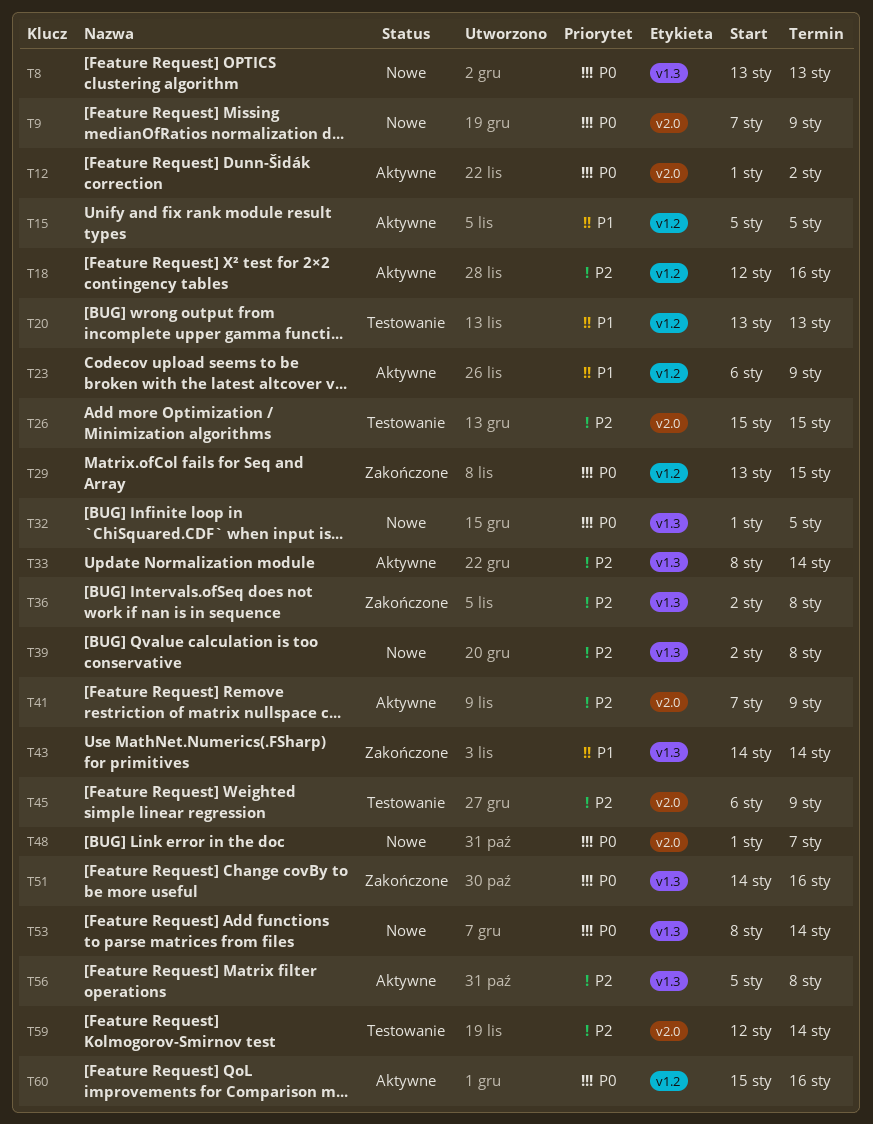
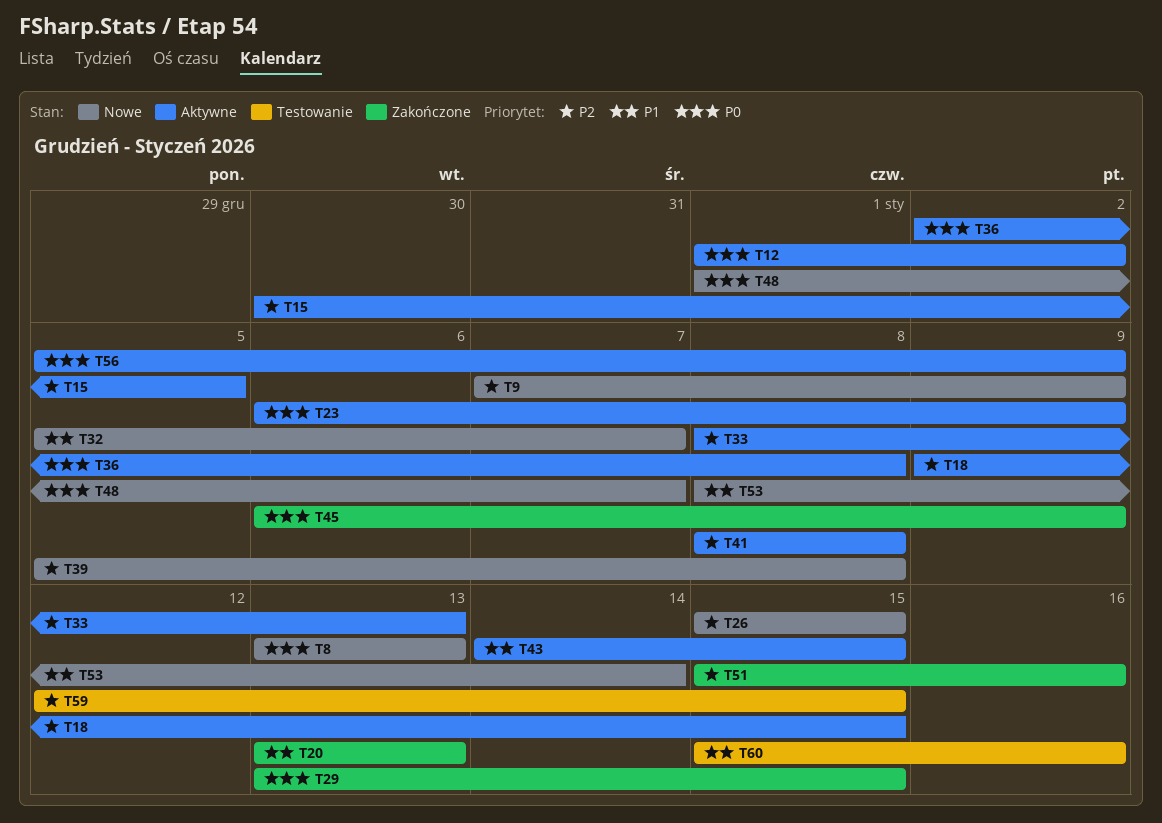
T9, priority: P0 -> P2
T15, priority: P1 -> P2
T15, start: Jan 5 -> Dec 30
T18, start: Jan 12 -> Jan 9
T18, due: Jan 16 -> Jan 15
T20, status: Testowanie -> Zakończone
T23, priority: P1 -> P0
T26, status: Testowanie -> Nowe
T32, priority: P0 -> P1
T32, start: Jan 1 -> Jan 5
T32, due: Jan 5 -> Jan 7
T33, due: Jan 14 -> Jan 13
T36, status: Zakończone -> Aktywne
T36, priority: P2 -> P0
T39, start: Jan 2 -> Jan 5
T41, start: Jan 7 -> Jan 8
T41, due: Jan 9 -> Jan 8
T43, status: Zakończone -> Aktywne
T43, due: Jan 14 -> Jan 15
T45, status: Testowanie -> Zakończone
T45, priority: P2 -> P0
T51, priority: P0 -> P2
T51, start: Jan 14 -> Jan 15
T53, priority: P0 -> P1
T56, priority: P2 -> P0
T56, due: Jan 8 -> Jan 9
T59, due: Jan 14 -> Jan 15
T60, status: Aktywne -> Testowanie
T60, priority: P0 -> P1

